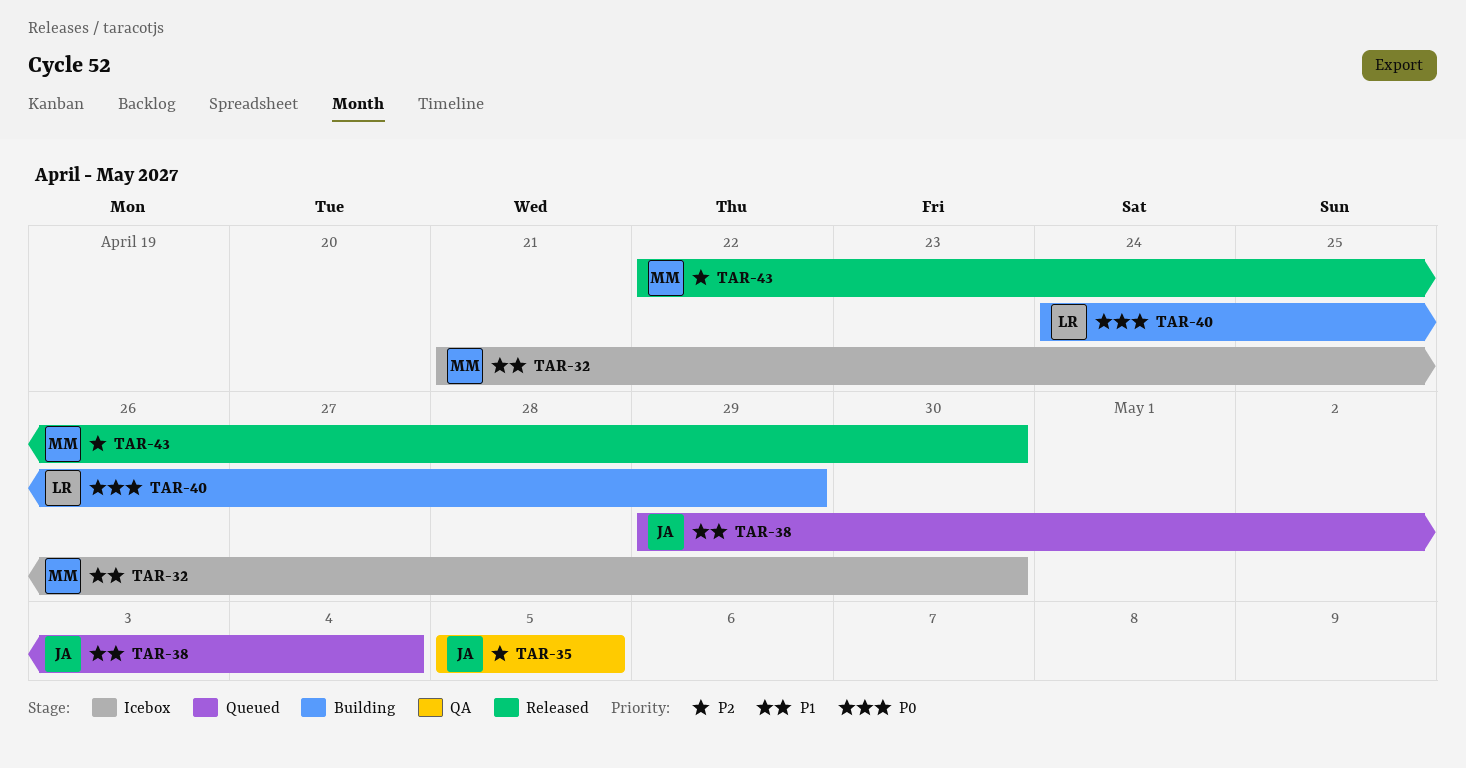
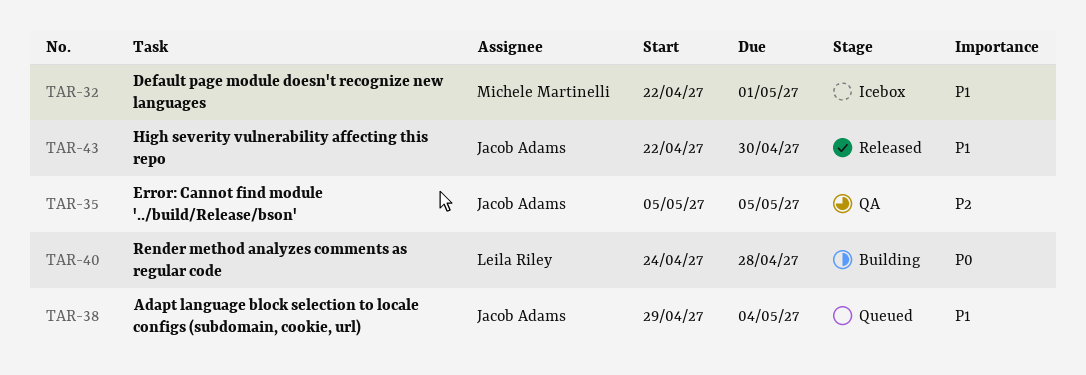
TAR-32, start: Apr 21 -> Apr 22
TAR-32, due: Apr 30 -> May 1
TAR-40, due: Apr 29 -> Apr 28
TAR-43, owner: Michele Martinelli -> Jacob Adams
TAR-43, priority: P2 -> P1

